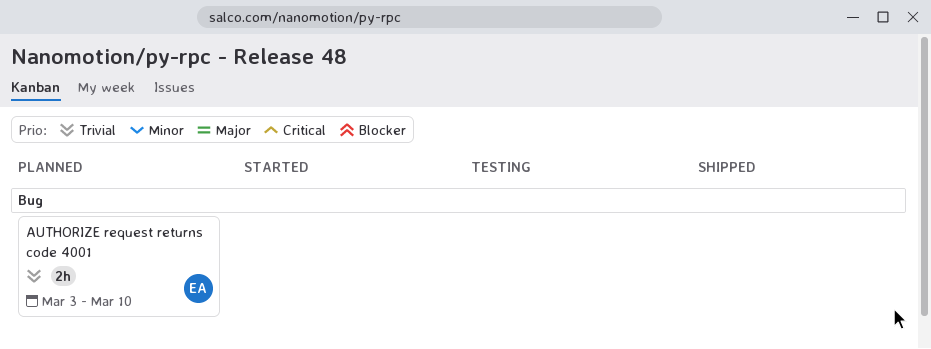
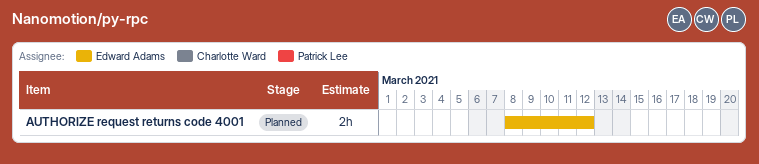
AUTHORIZE request returns code 4001, start: Mar 3 -> Mar 8
AUTHORIZE request returns code 4001, due: Mar 10 -> Mar 12

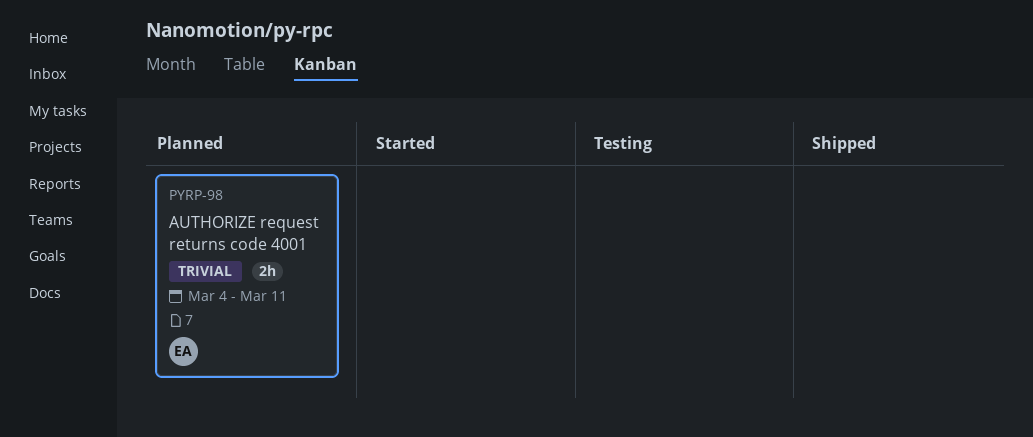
AUTHORIZE request returns code 4001, start: Mar 8 -> Mar 4
AUTHORIZE request returns code 4001, due: Mar 12 -> Mar 11

